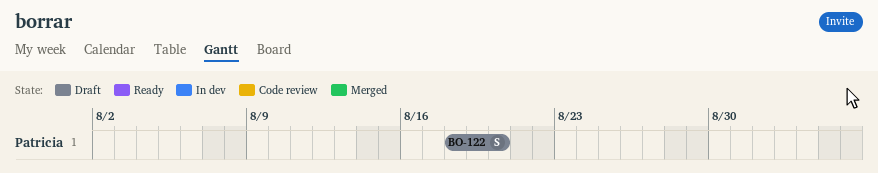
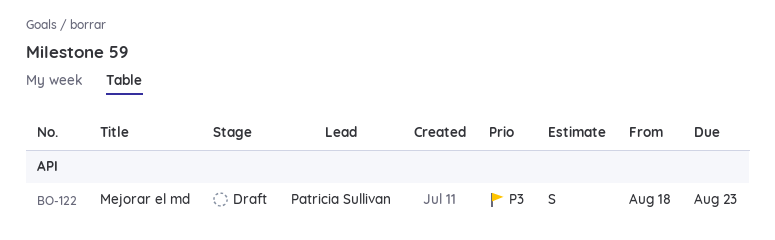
BO-122, due: Aug 20 -> Aug 23

